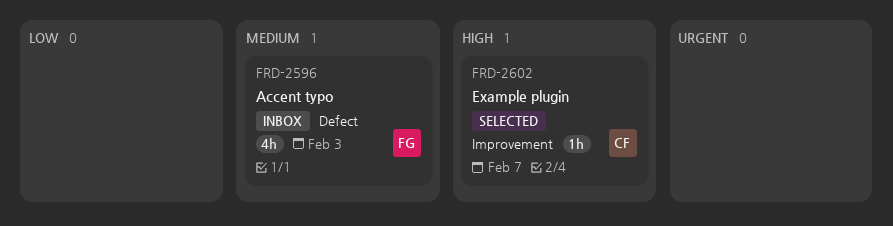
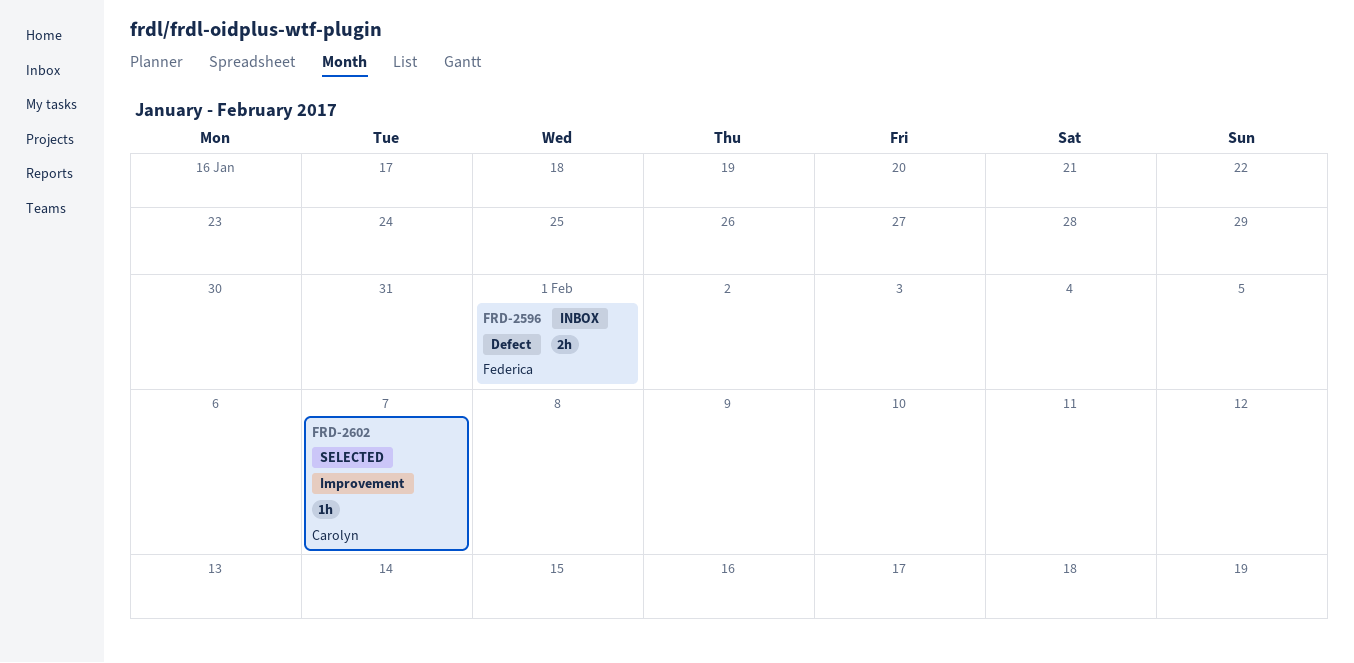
FRD-2596, estimate: 4h -> 2h
FRD-2596, due: Feb 3 -> Feb 1

